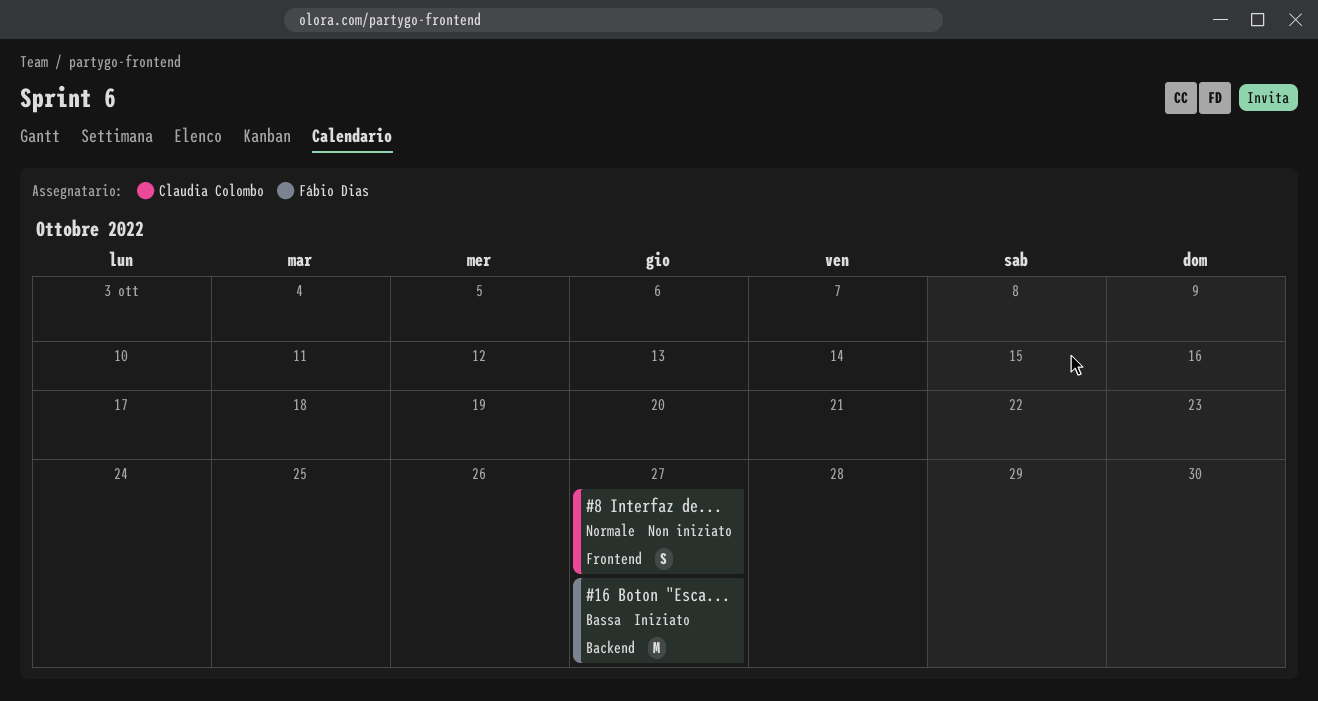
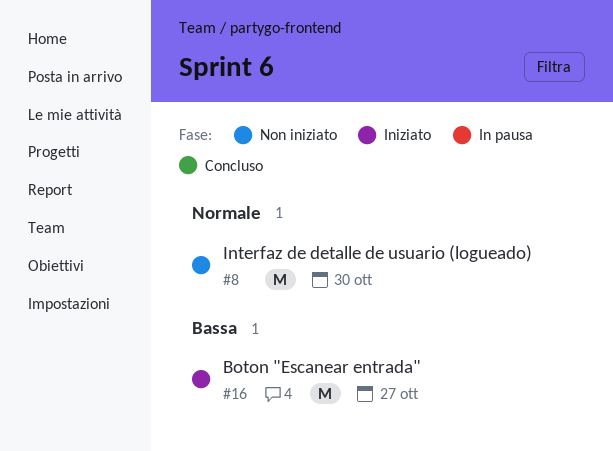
#8, estimate: S -> M
#8, due: Oct 27 -> Oct 30

